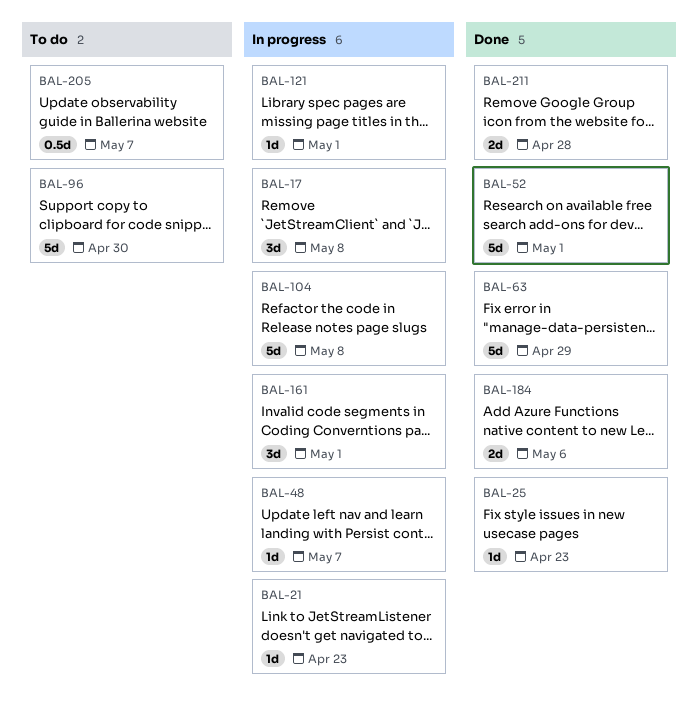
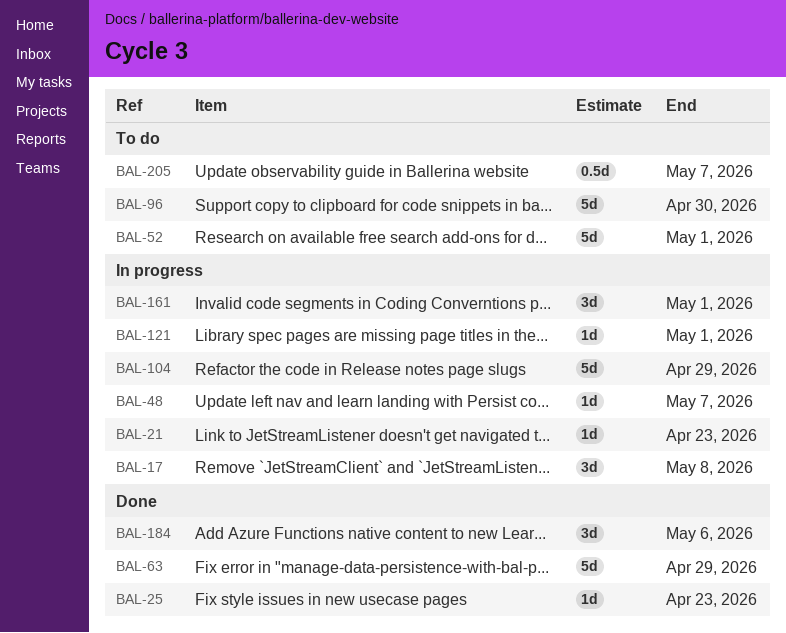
BAL-52, status: Done -> To do
BAL-104, due: May 8 -> Apr 29
BAL-184, estimate: 2d -> 3d
BAL-211: present -> none

